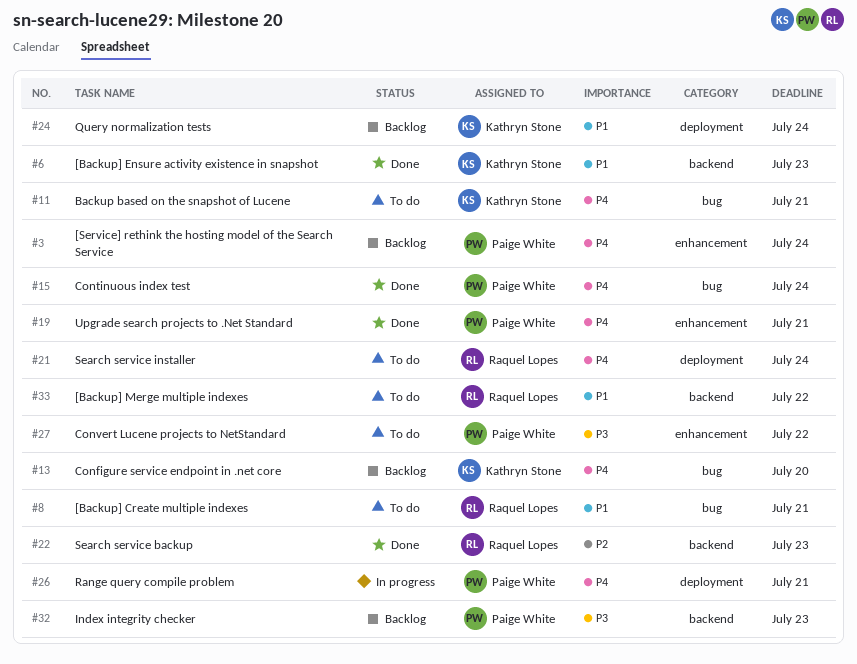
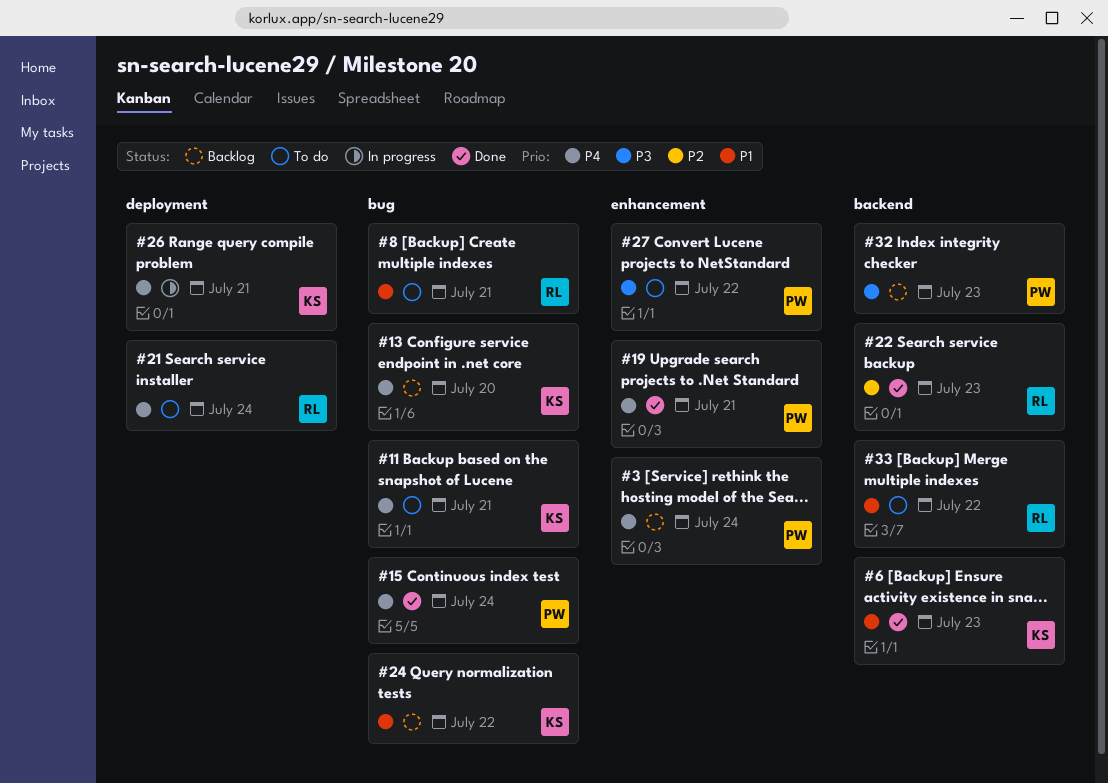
#24, label: deployment -> bug
#24, due: Jul 24 -> Jul 22
#26, owner: Paige White -> Kathryn Stone

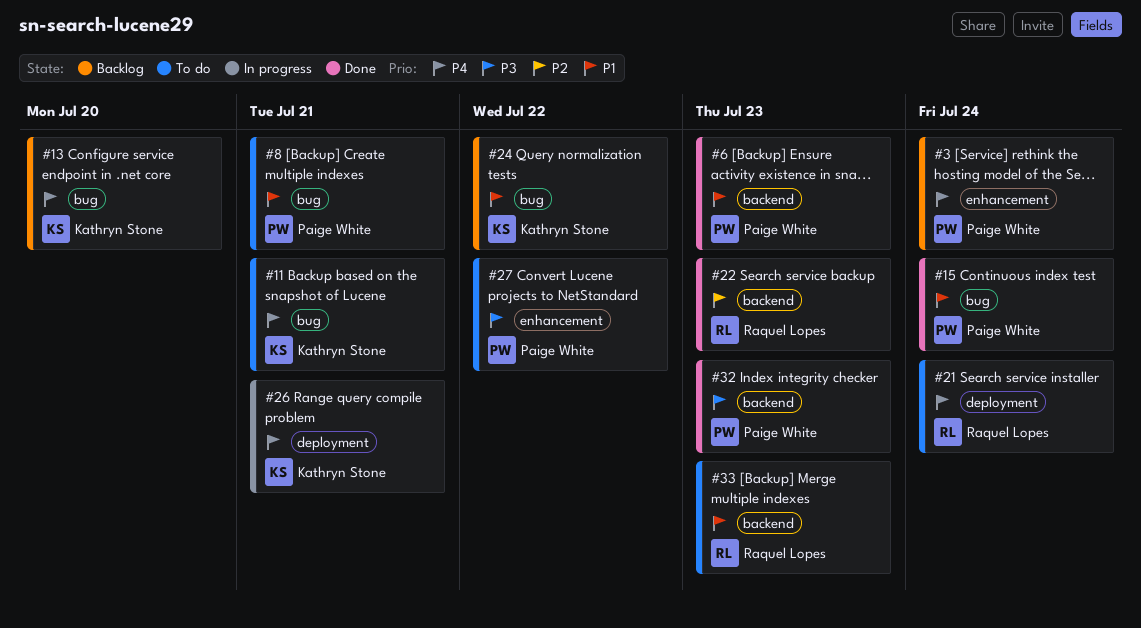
#6, owner: Kathryn Stone -> Paige White
#8, owner: Raquel Lopes -> Paige White
#15, priority: P4 -> P1
#19: present -> none
#32, status: Backlog -> Done
#33, due: Jul 22 -> Jul 23

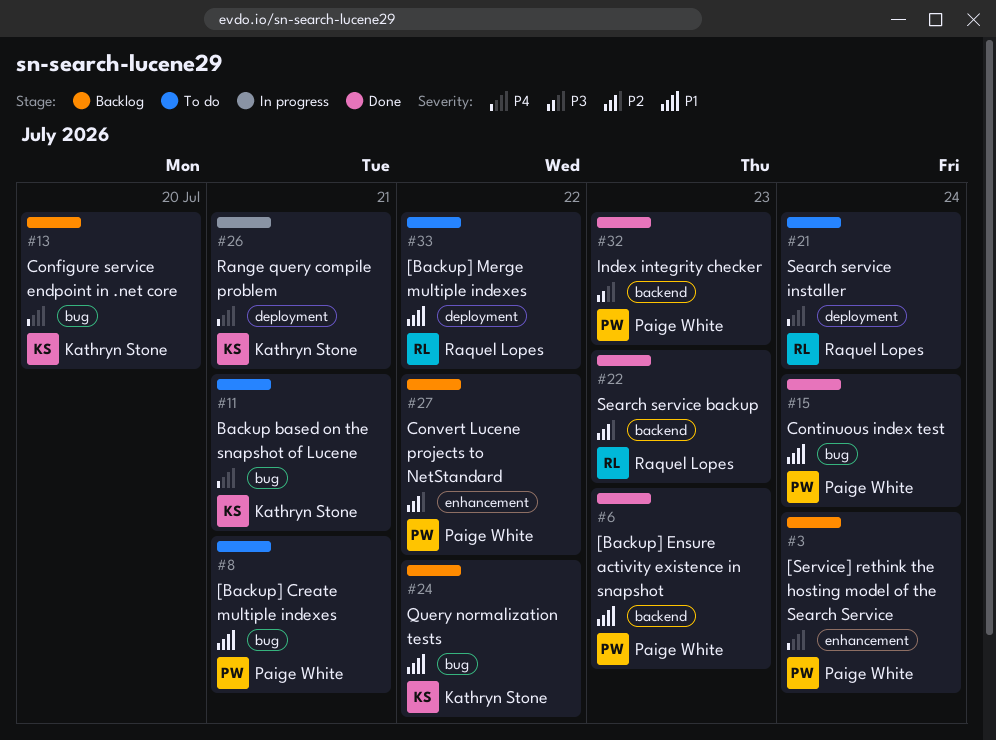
#27, status: To do -> Backlog
#27, priority: P3 -> P2
#33, label: backend -> deployment
#33, due: Jul 23 -> Jul 22

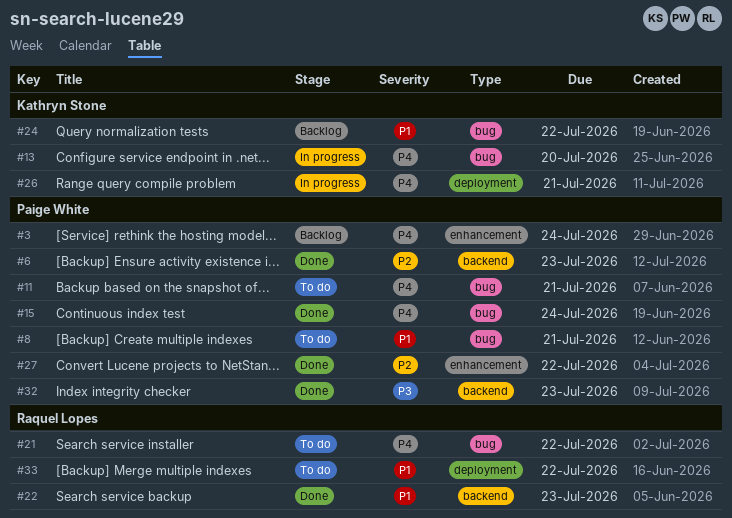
#6, priority: P1 -> P2
#11, owner: Kathryn Stone -> Paige White
#13, status: Backlog -> In progress
#15, priority: P1 -> P4
#21, label: deployment -> bug
#21, due: Jul 24 -> Jul 22
#22, priority: P2 -> P1
#27, status: Backlog -> Done

